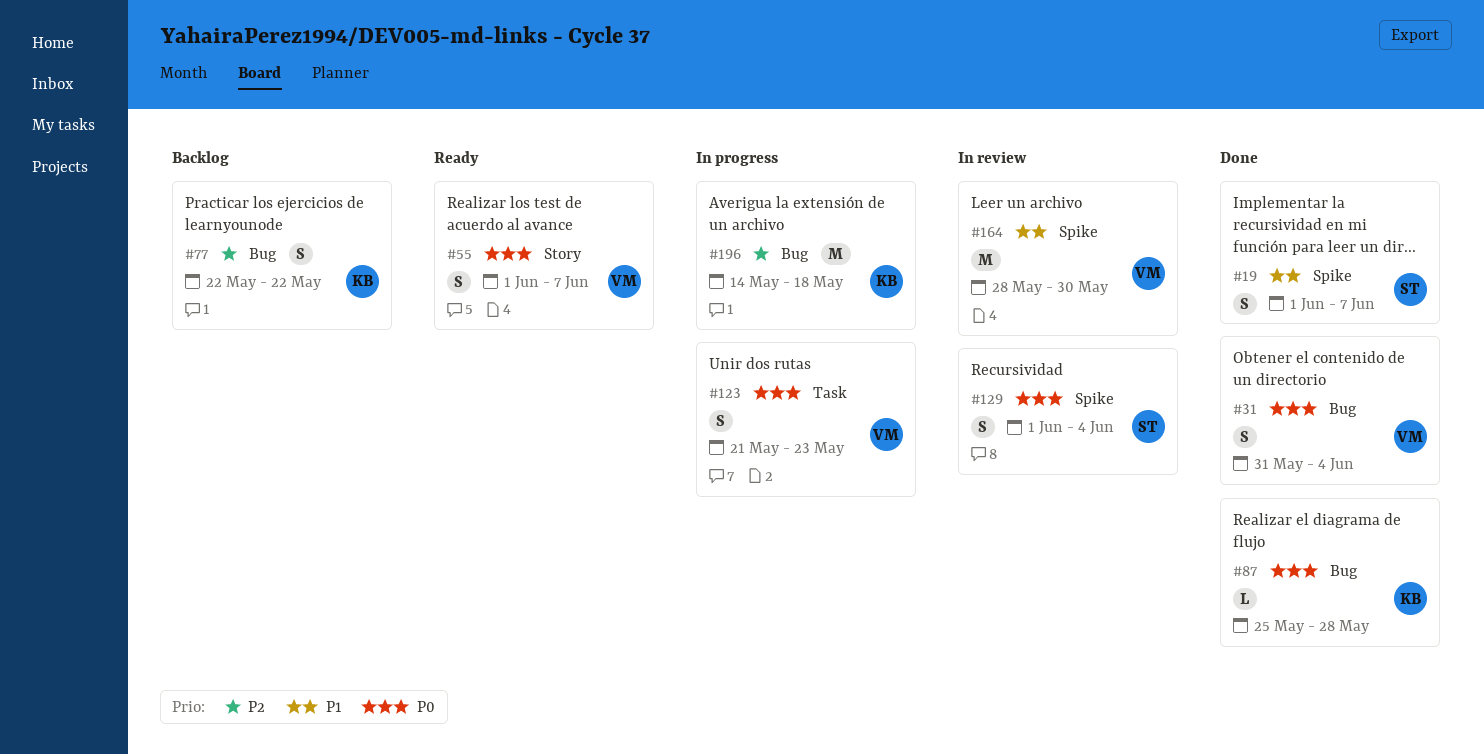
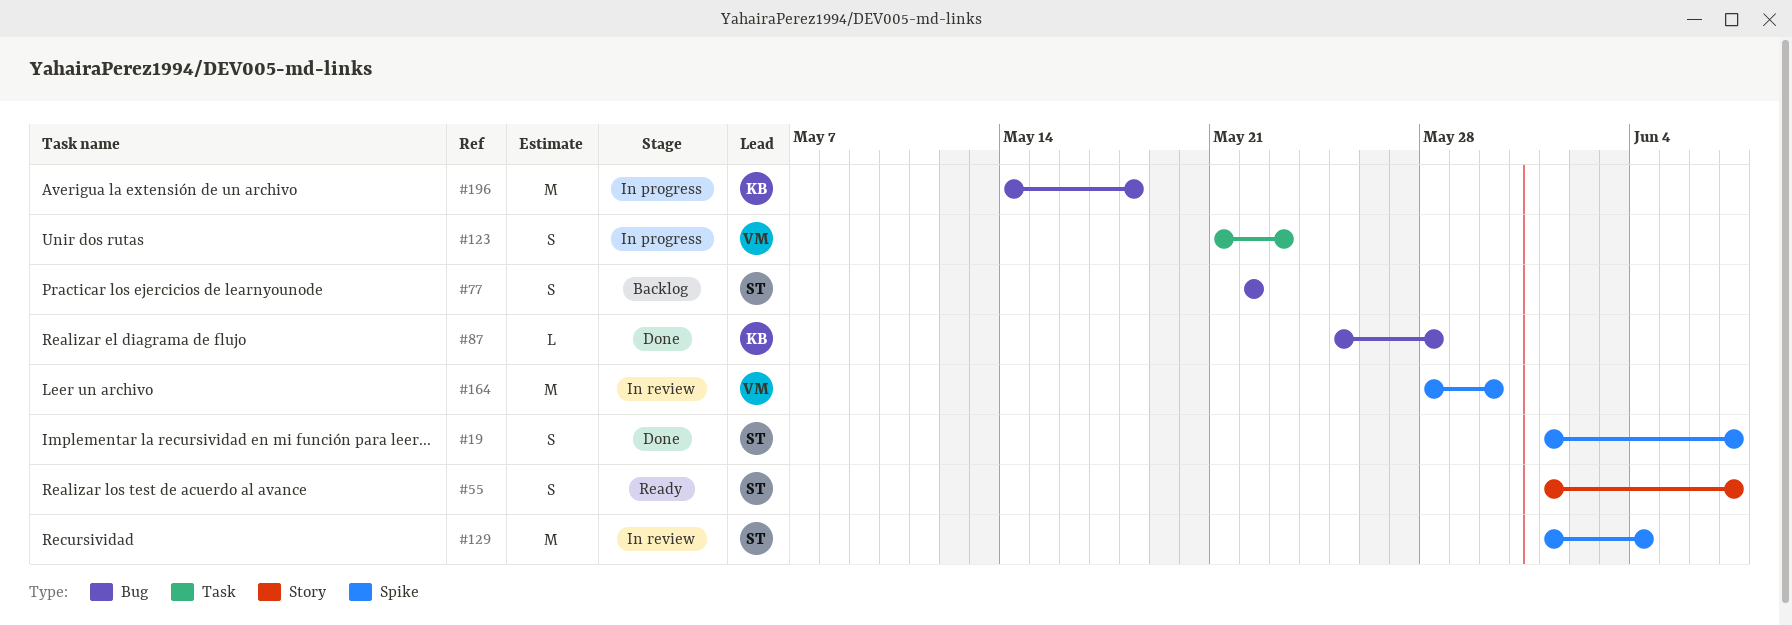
#31: present -> none
#55, owner: VM -> ST
#77, owner: KB -> ST
#129, estimate: S -> M

